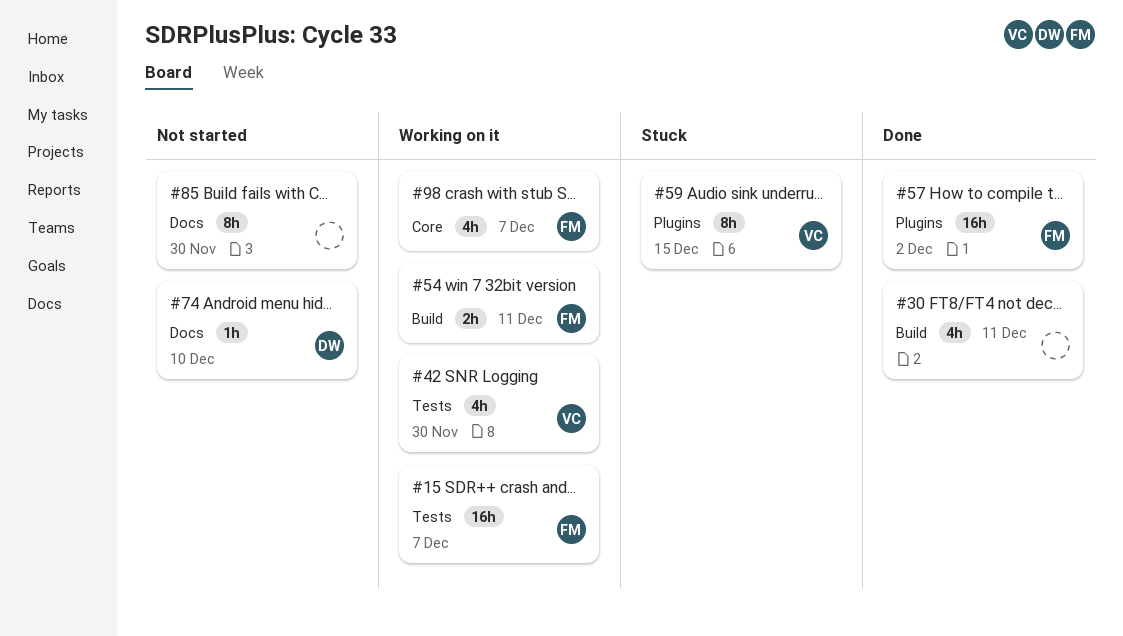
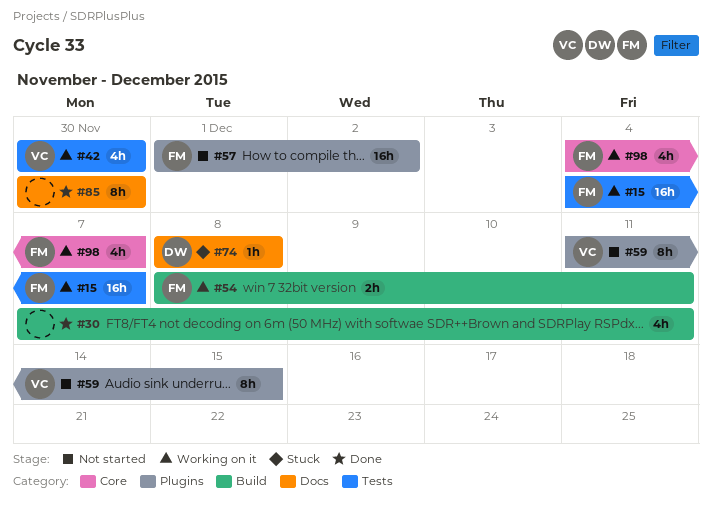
#57, status: Done -> Not started
#59, status: Stuck -> Not started
#74, status: Not started -> Stuck
#74, due: Dec 10 -> Dec 8
#85, status: Not started -> Done

